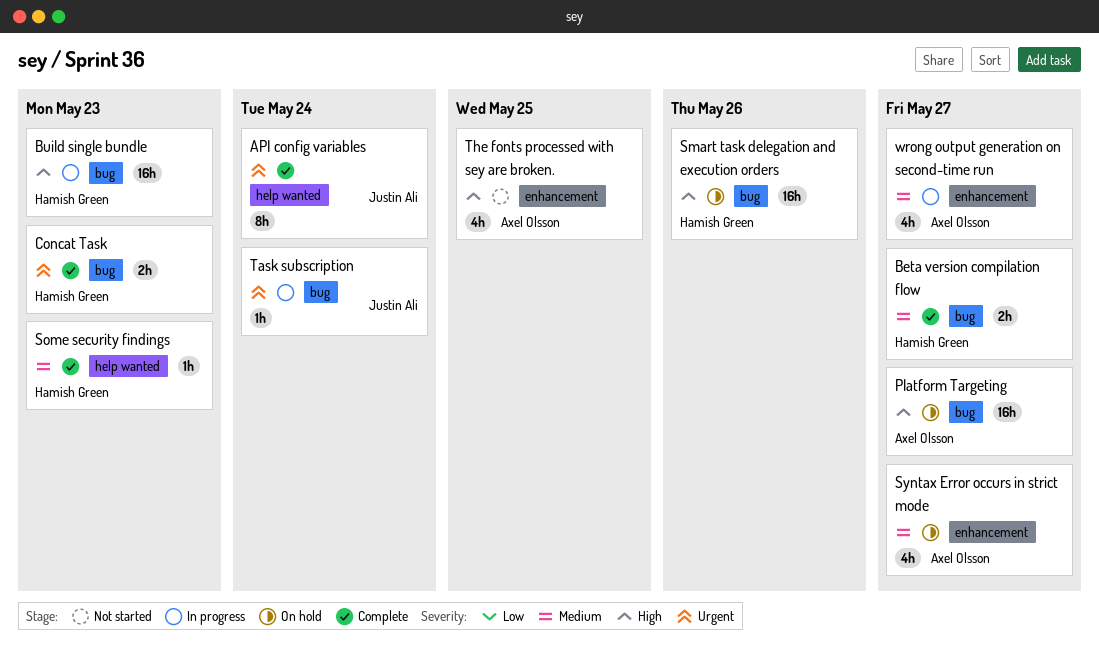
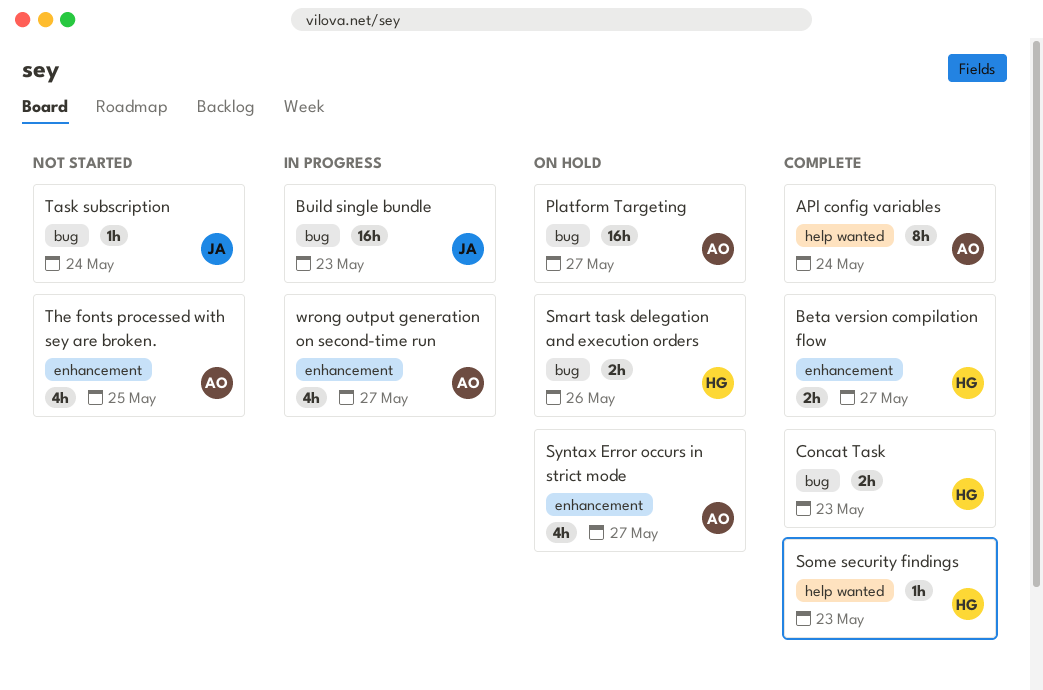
API config variables, owner: Justin Ali -> Axel Olsson
Beta version compilation flow, label: bug -> enhancement
Build single bundle, owner: Hamish Green -> Justin Ali
Smart task delegation and execution orders, estimate: 16h -> 2h
Task subscription, status: In progress -> Not started

